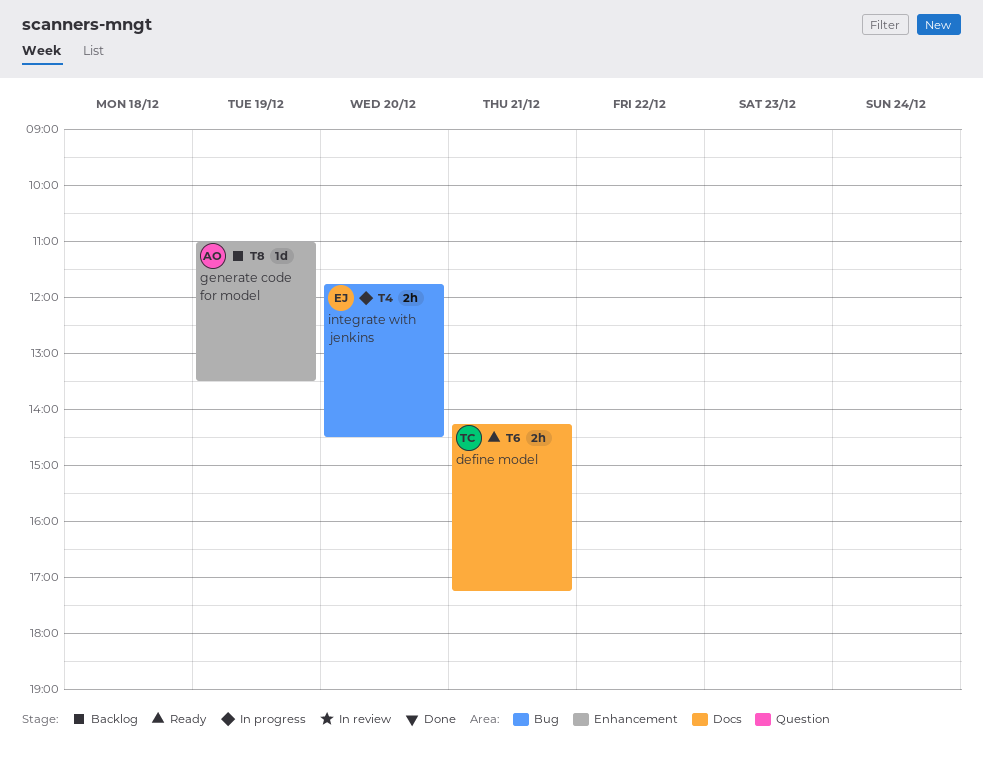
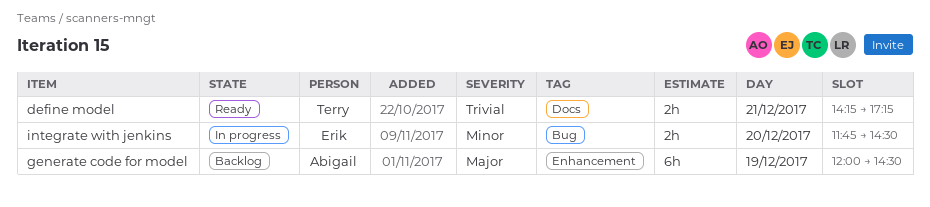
generate code for model, estimate: 1d -> 6h
generate code for model, begins: 11:00 -> 12:00
generate code for model, ends: 13:30 -> 14:30

